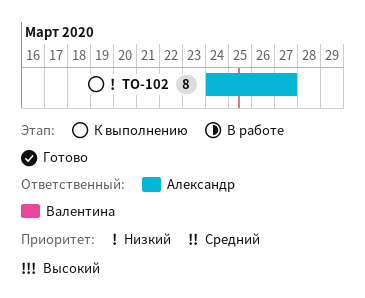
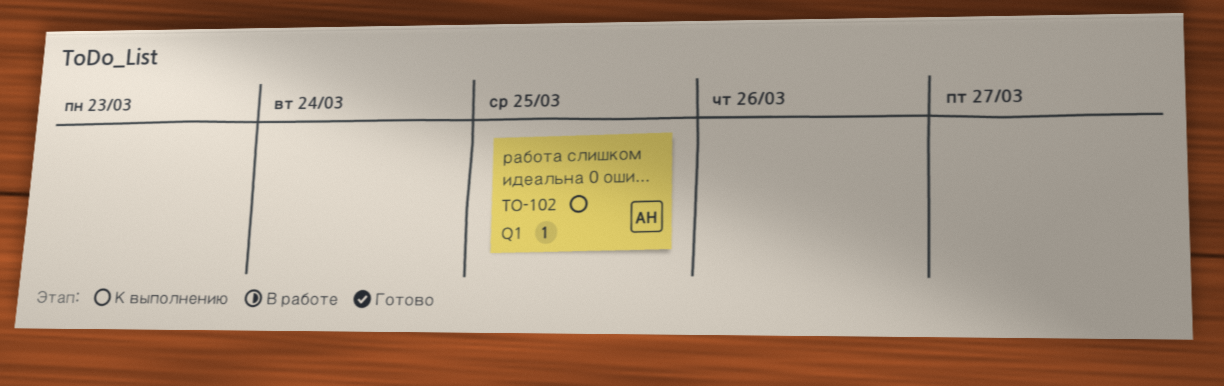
TO-102, estimate: 8 -> 1
TO-102, due: Mar 27 -> Mar 25

